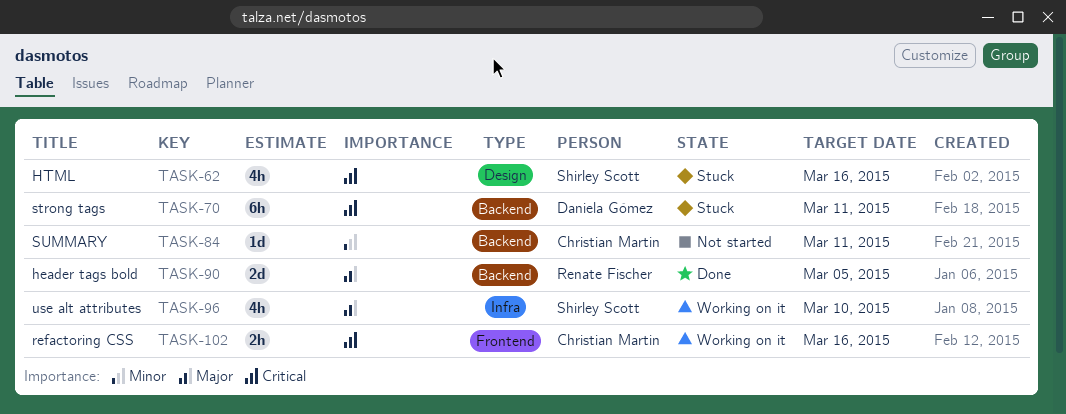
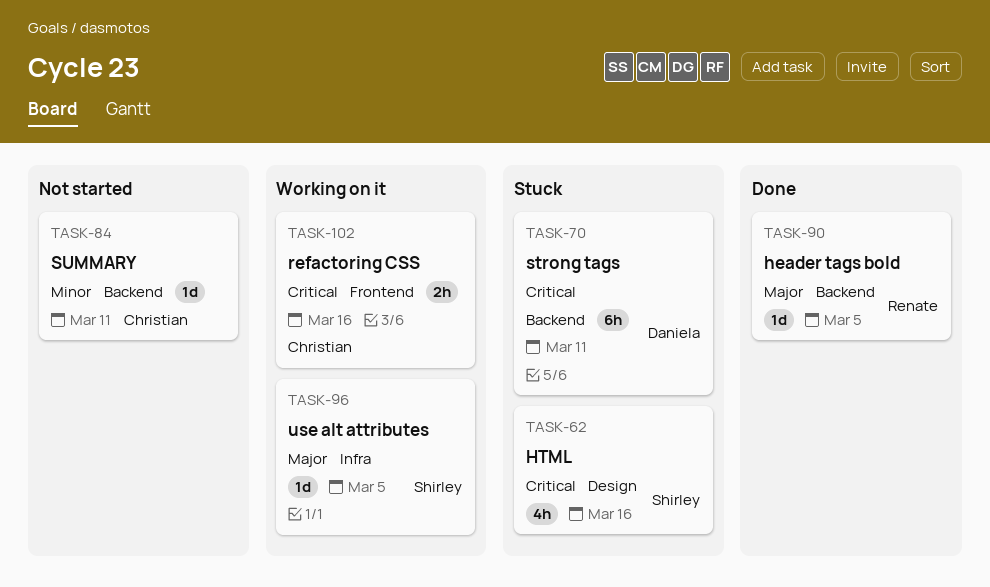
TASK-90, estimate: 2d -> 1d
TASK-96, estimate: 4h -> 1d
TASK-96, due: Mar 10 -> Mar 5

